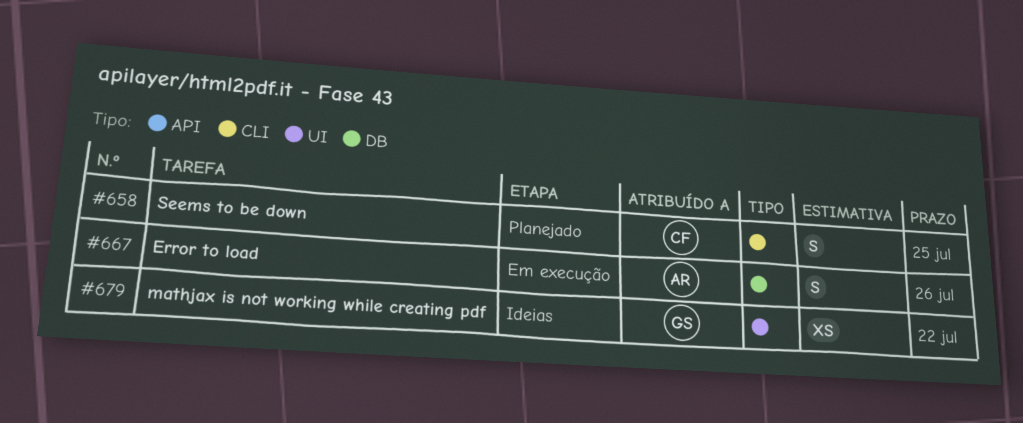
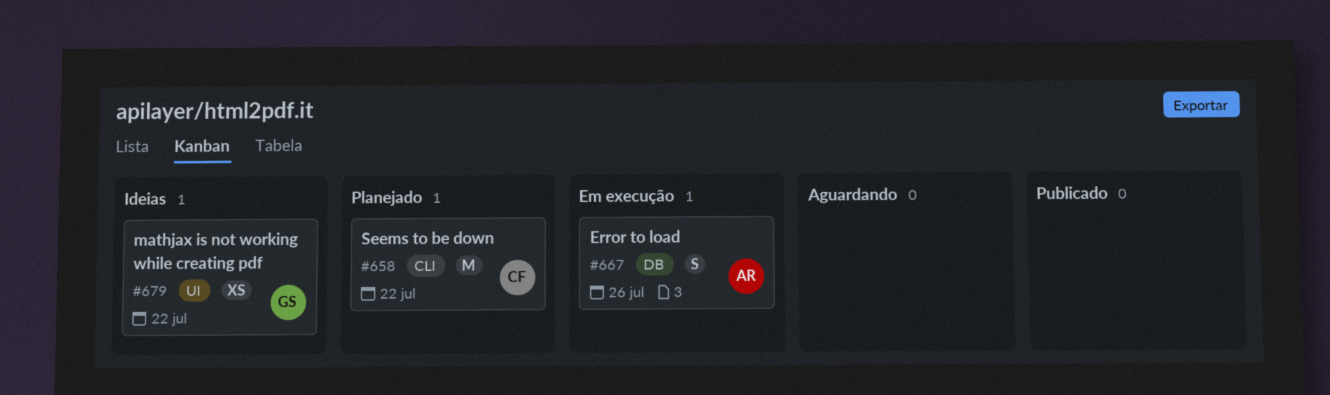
#658, estimate: S -> M
#658, due: Jul 25 -> Jul 22

